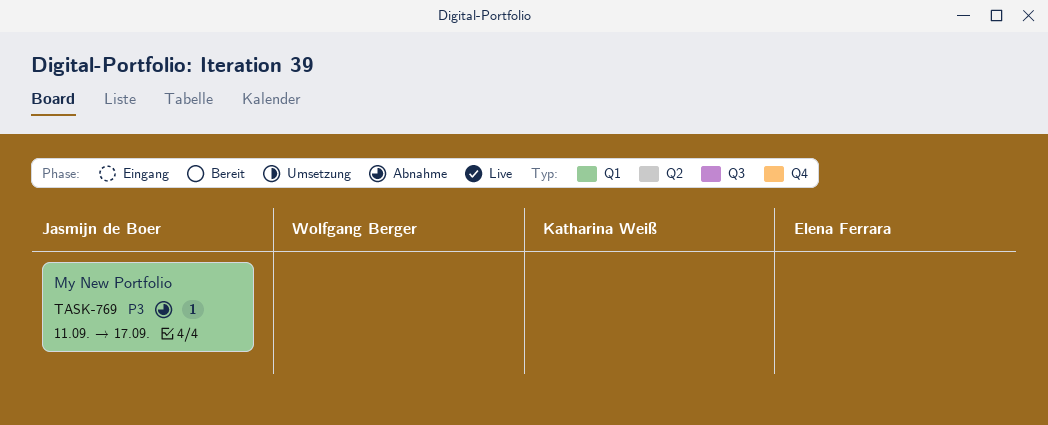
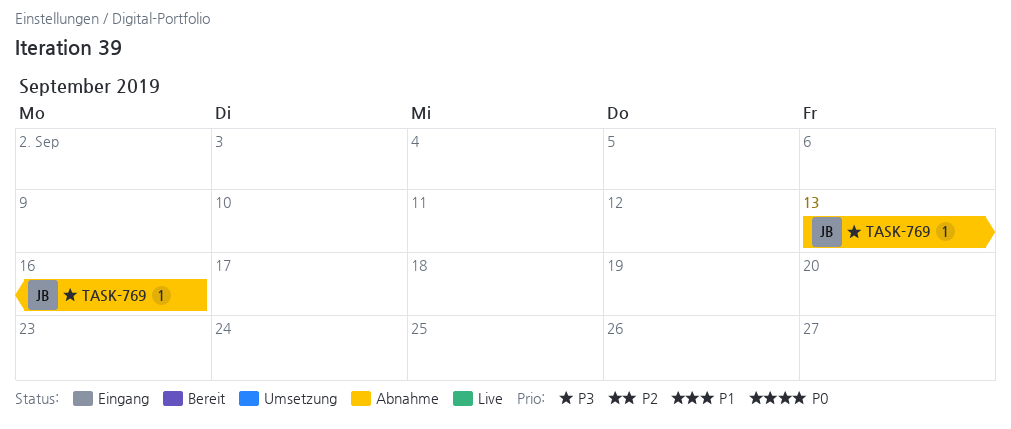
TASK-769, start: Sep 11 -> Sep 13
TASK-769, due: Sep 17 -> Sep 16

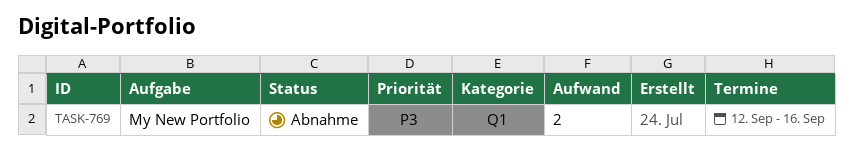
TASK-769, estimate: 1 -> 2
TASK-769, start: Sep 13 -> Sep 12

